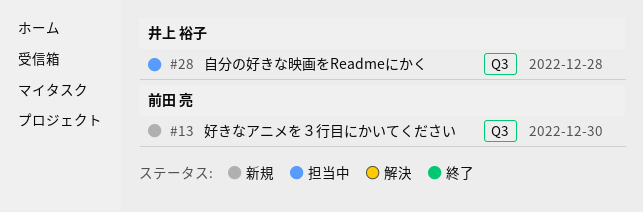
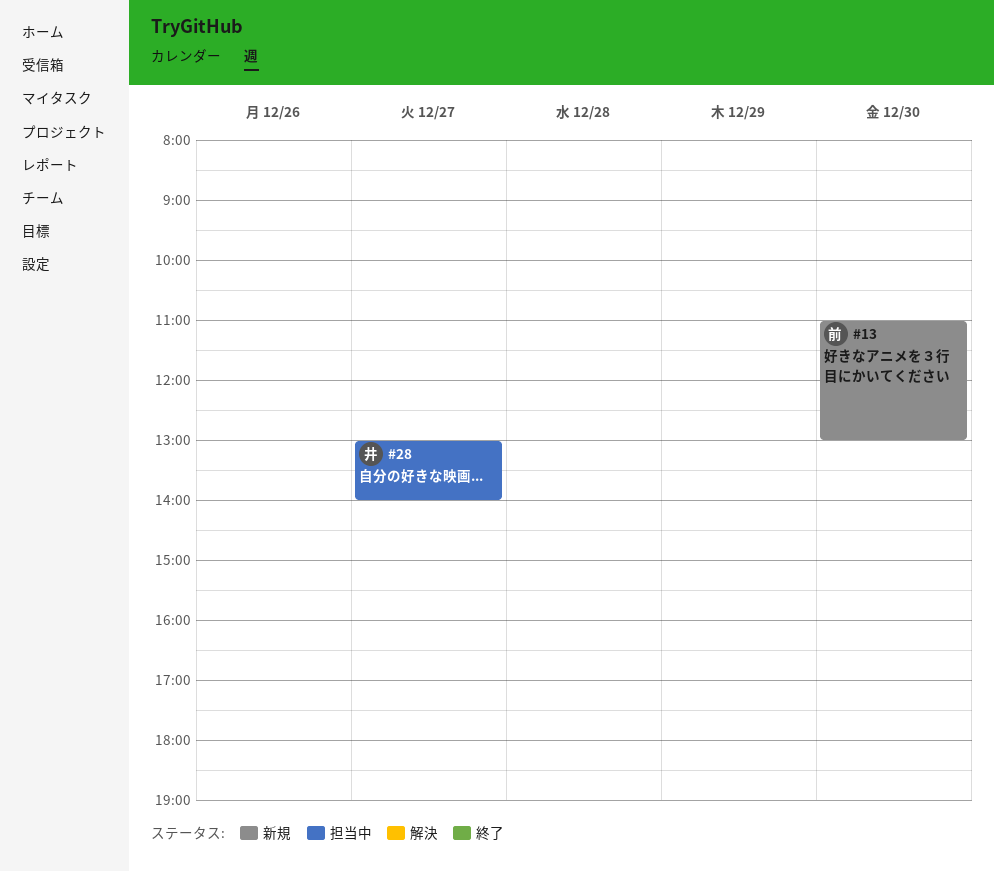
#28, day: Dec 28 -> Dec 27

